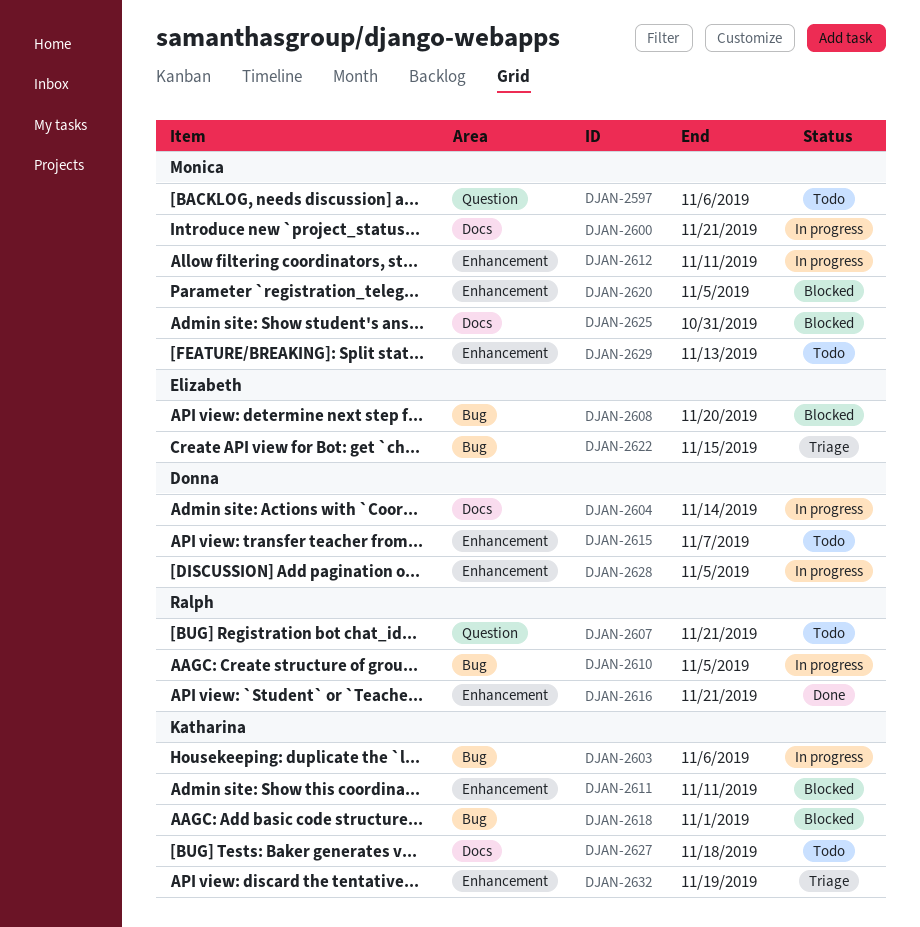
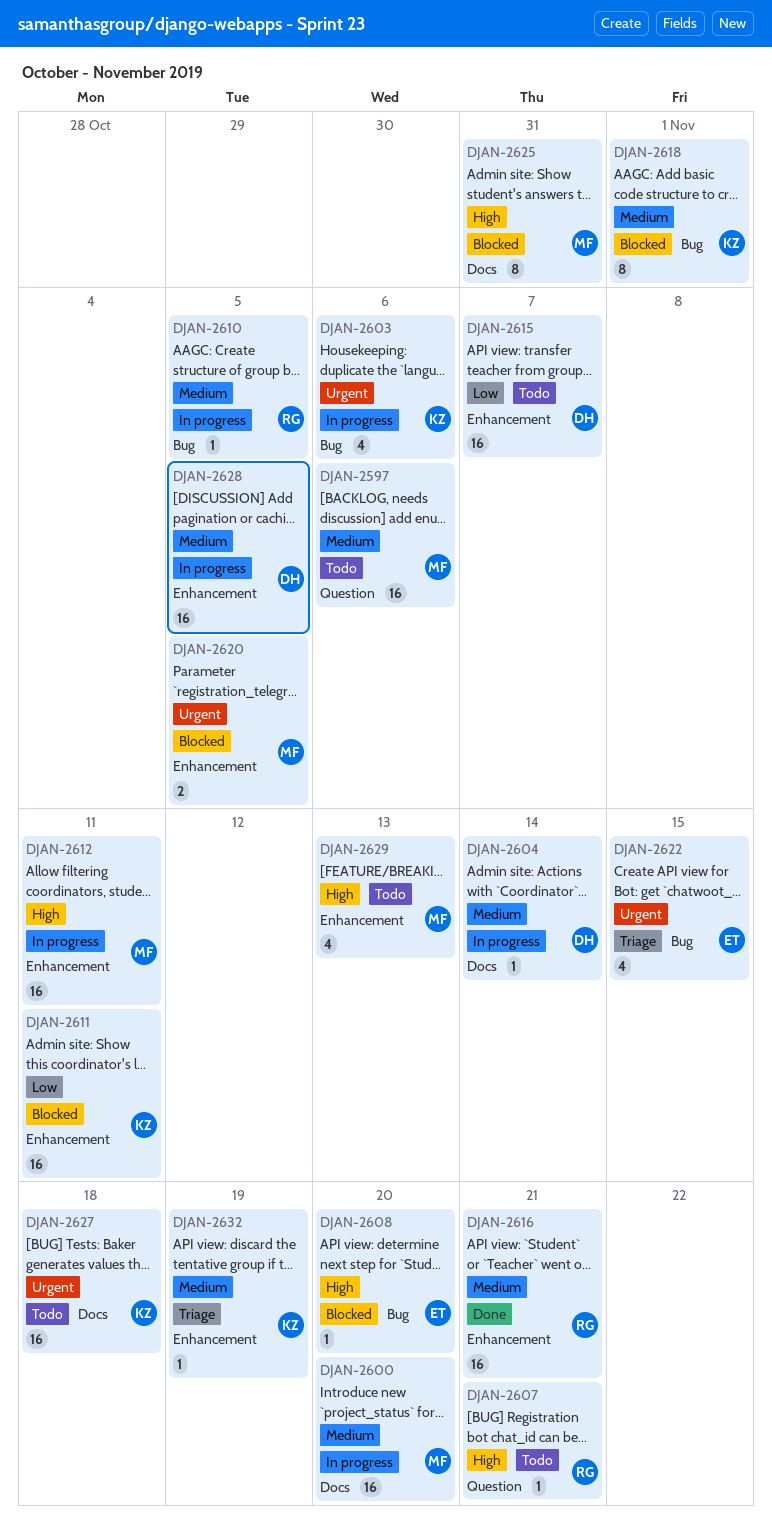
DJAN-2600, due: Nov 21 -> Nov 20

